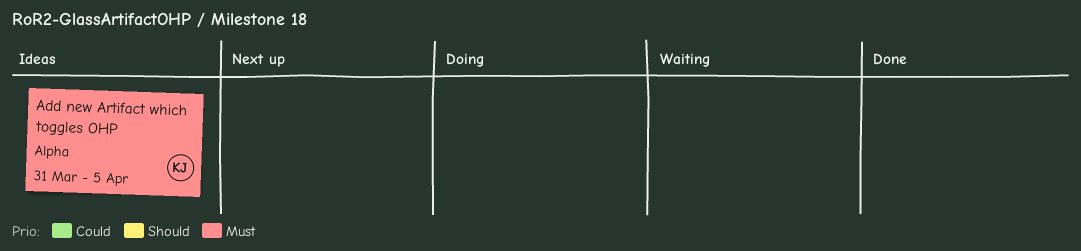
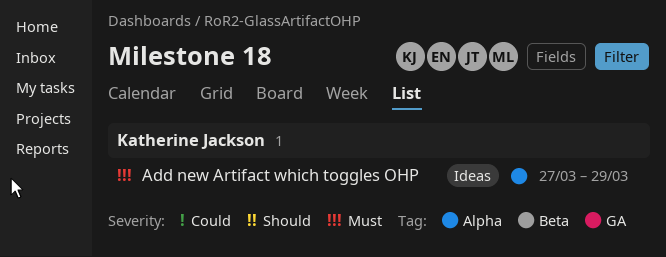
Add new Artifact which toggles OHP, start: Mar 31 -> Mar 27
Add new Artifact which toggles OHP, due: Apr 5 -> Mar 29

